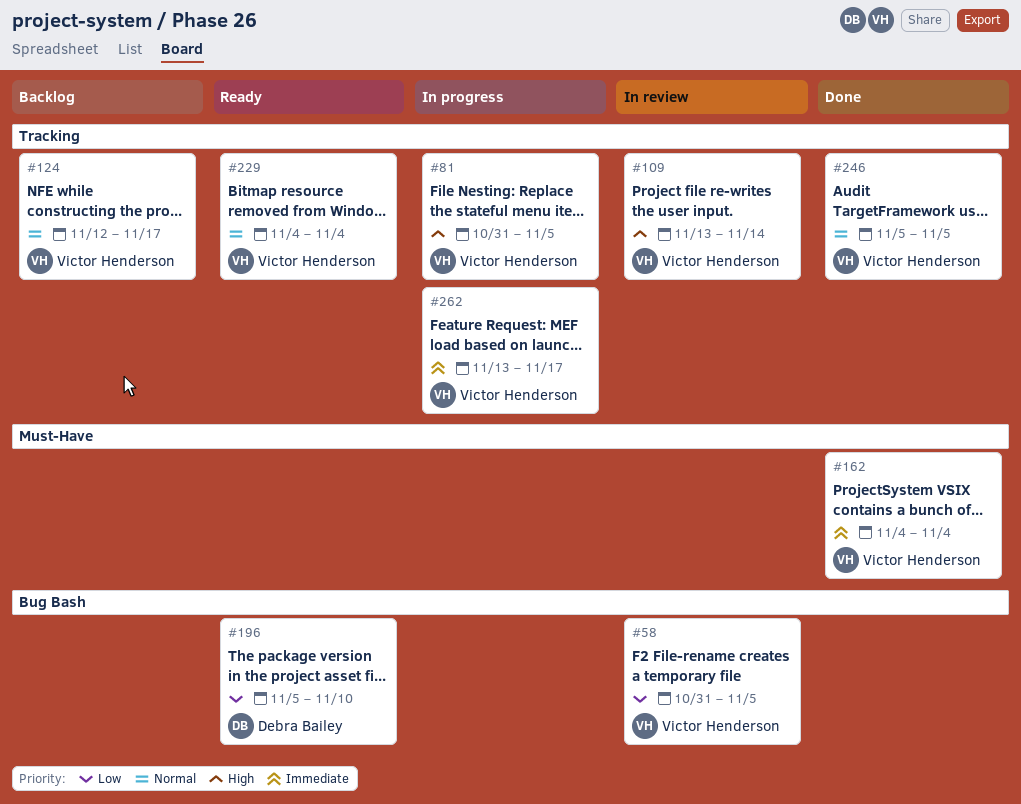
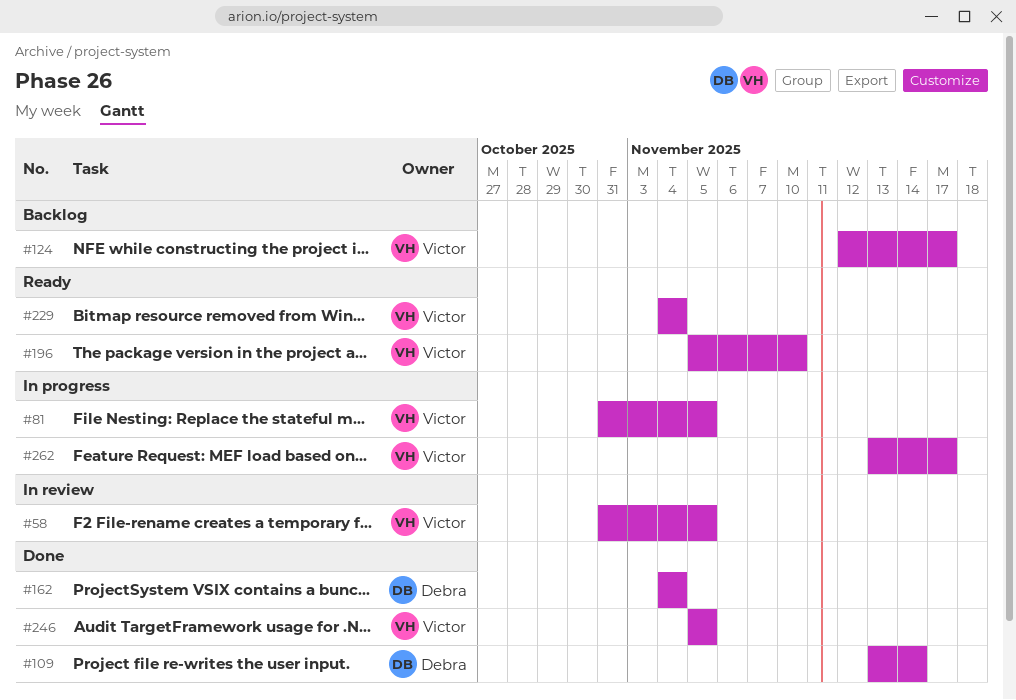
#109, status: In review -> Done
#109, owner: Victor Henderson -> Debra Bailey
#162, owner: Victor Henderson -> Debra Bailey
#196, owner: Debra Bailey -> Victor Henderson

